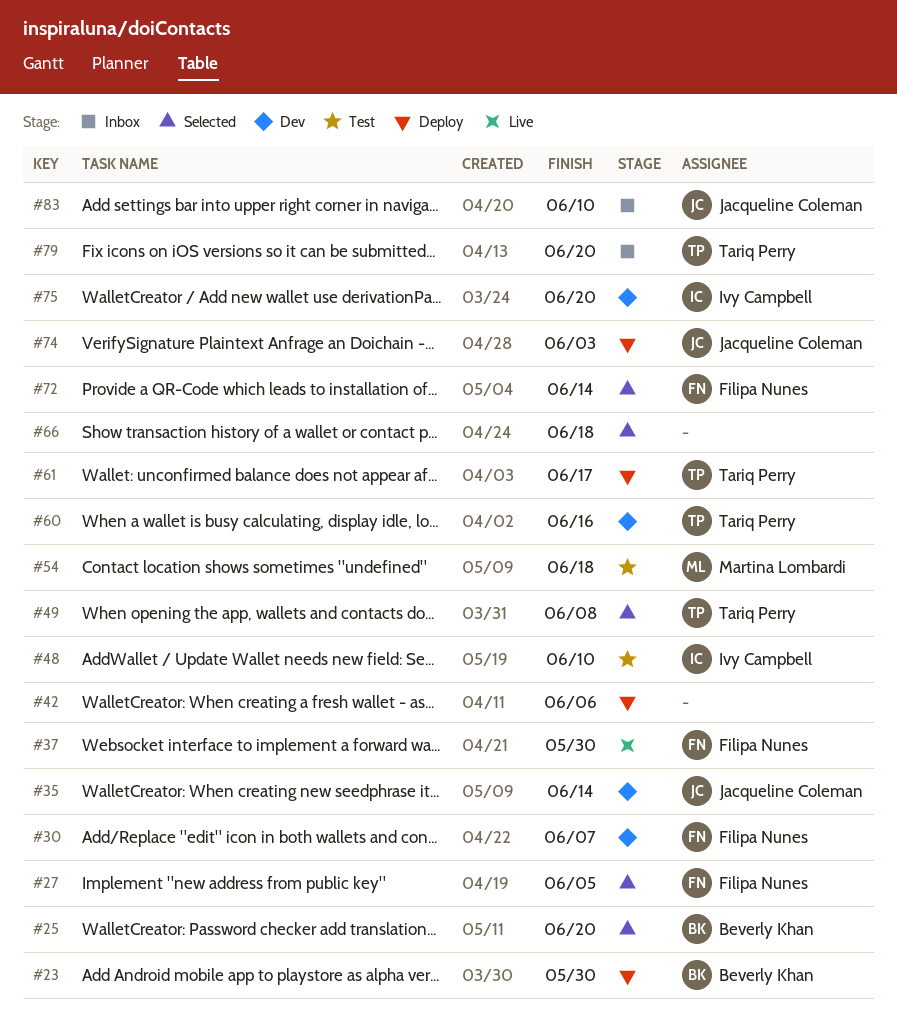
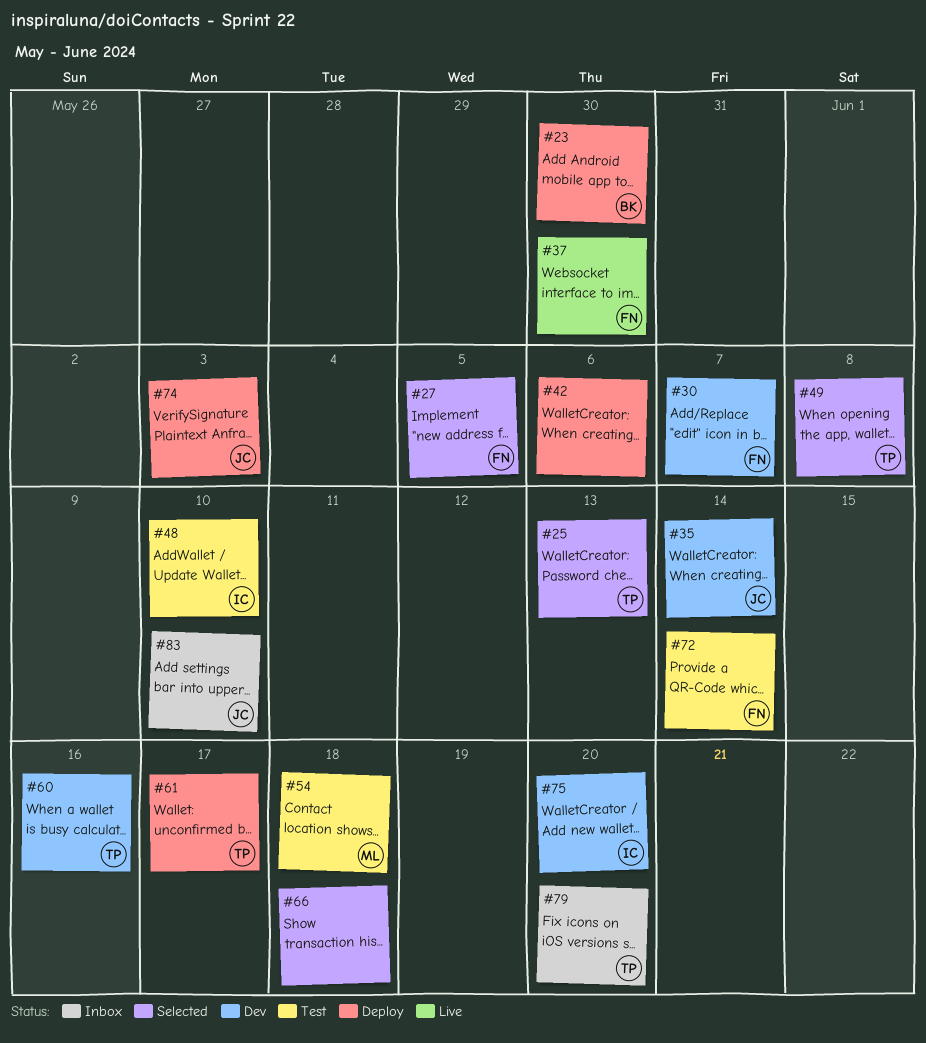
#25, owner: Beverly Khan -> Tariq Perry
#25, due: Jun 20 -> Jun 13
#72, status: Selected -> Test

